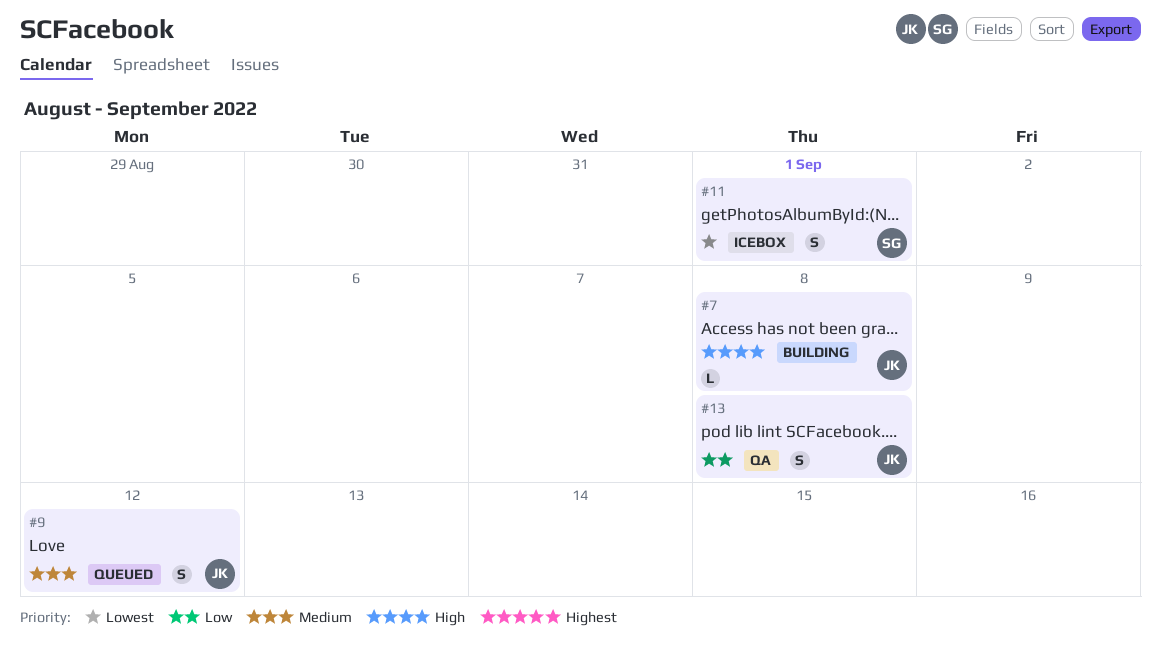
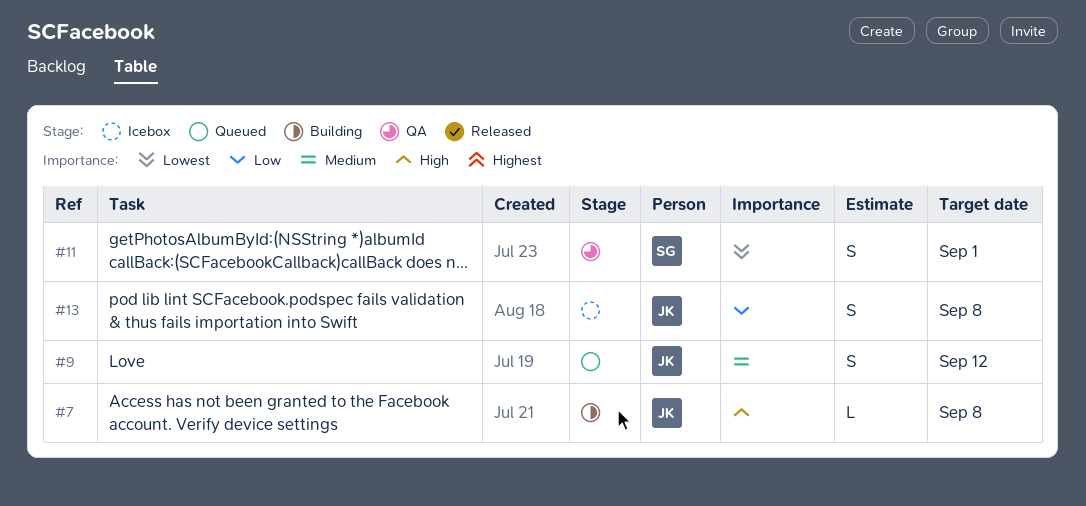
#11, status: Icebox -> QA
#13, status: QA -> Icebox

